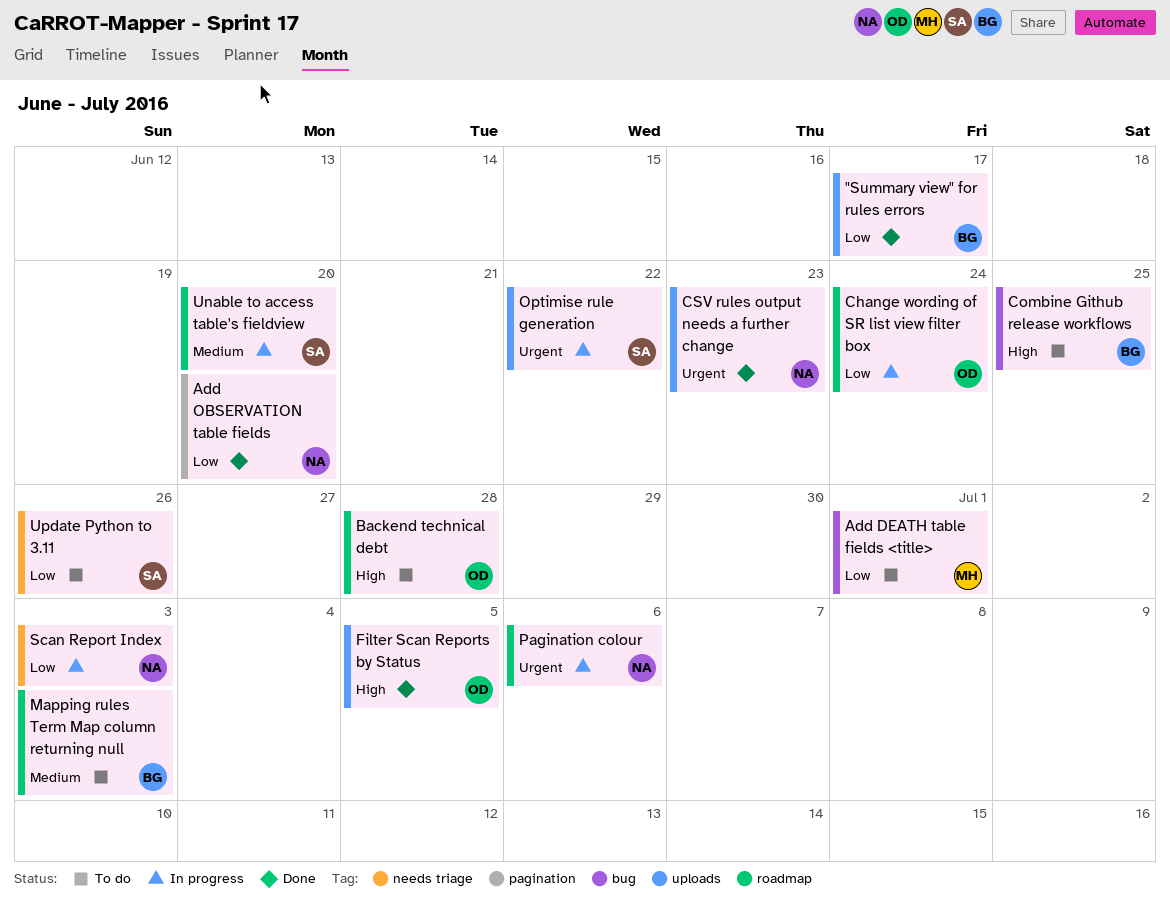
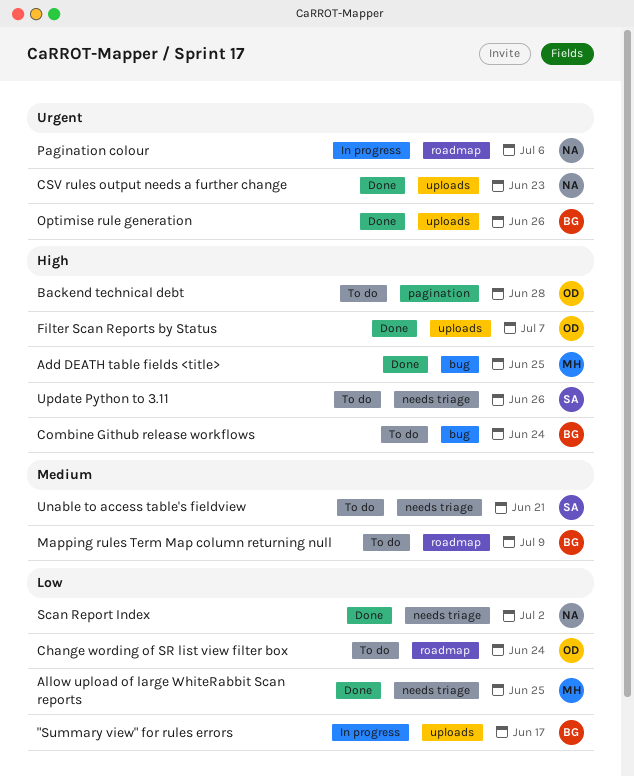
"Summary view" for rules errors, status: Done -> In progress
Add DEATH table fields <title>, status: To do -> Done
Add DEATH table fields <title>, priority: Low -> High
Add DEATH table fields <title>, due: Jul 1 -> Jun 25
Add OBSERVATION table fields: present -> none
Allow upload of large WhiteRabbit Scan reports: none -> present
Backend technical debt, label: roadmap -> pagination
Change wording of SR list view filter box, status: In progress -> To do
Combine Github release workflows, due: Jun 25 -> Jun 24
Filter Scan Reports by Status, due: Jul 5 -> Jul 7
Mapping rules Term Map column returning null, due: Jul 3 -> Jul 9
Optimise rule generation, status: In progress -> Done
Optimise rule generation, owner: SA -> BG
Optimise rule generation, due: Jun 22 -> Jun 26
Scan Report Index, status: In progress -> Done
Scan Report Index, due: Jul 3 -> Jul 2
Unable to access table's fieldview, status: In progress -> To do
Unable to access table's fieldview, label: roadmap -> needs triage
Unable to access table's fieldview, due: Jun 20 -> Jun 21
Update Python to 3.11, priority: Low -> High

